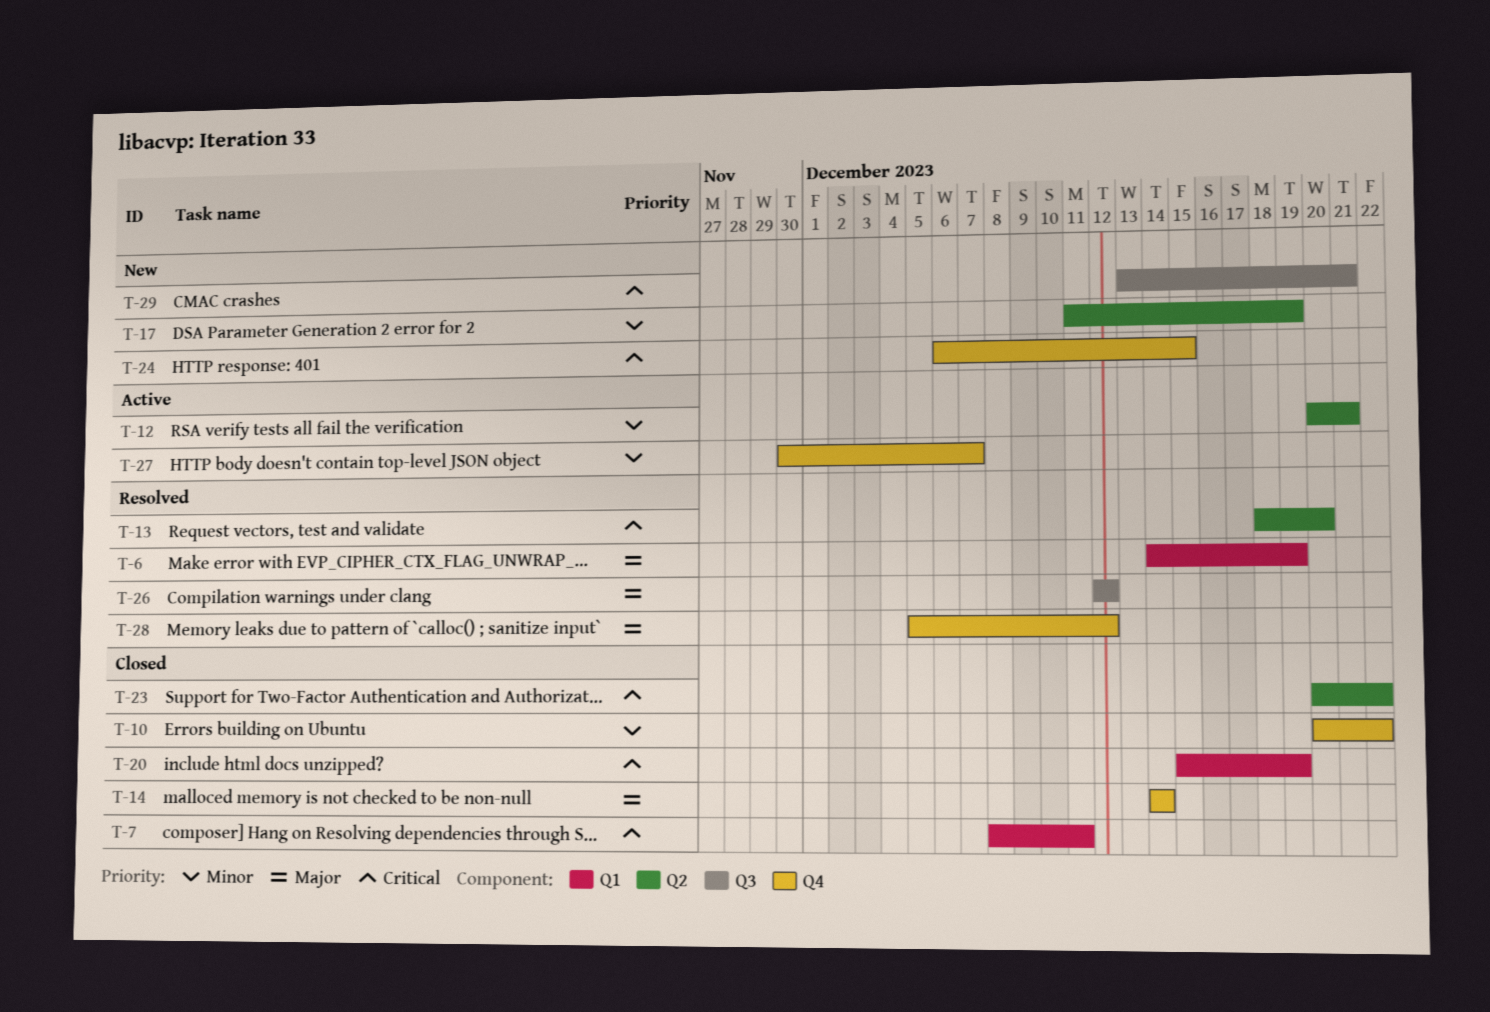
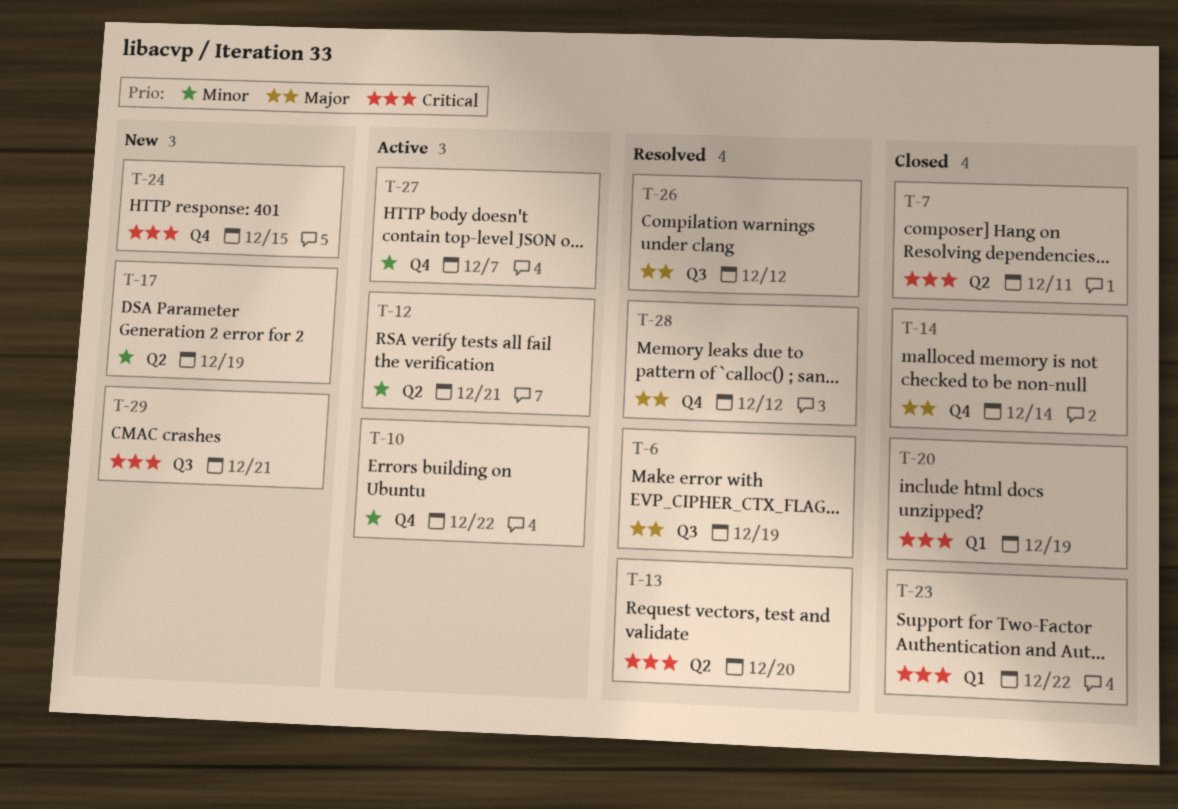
T-6, label: Q1 -> Q3
T-7, label: Q1 -> Q2
T-10, status: Closed -> Active
T-23, label: Q2 -> Q1

